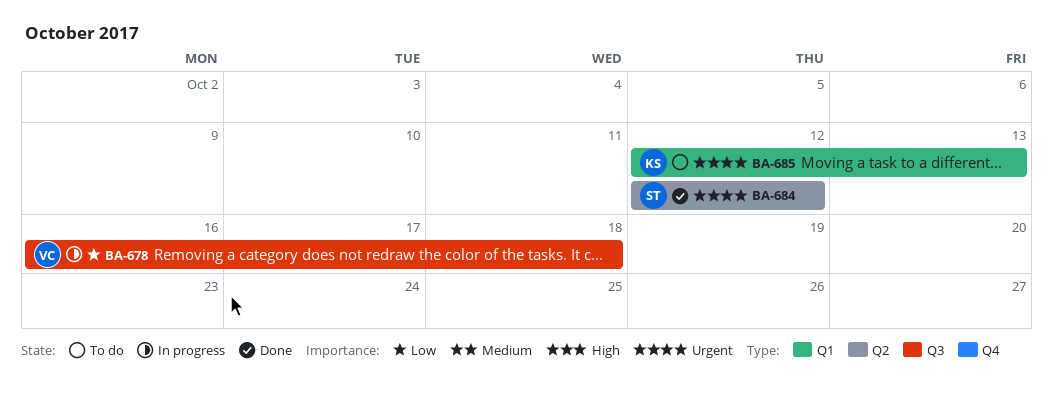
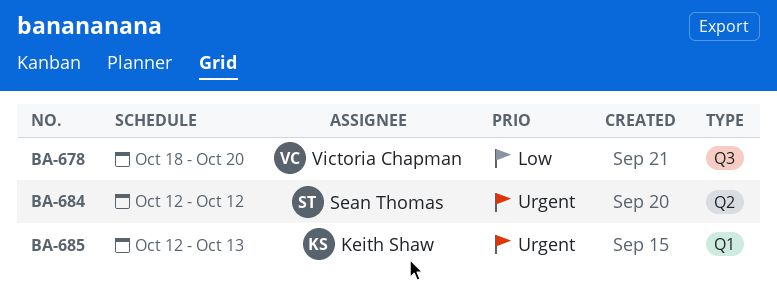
BA-678, start: Oct 16 -> Oct 18
BA-678, due: Oct 18 -> Oct 20

